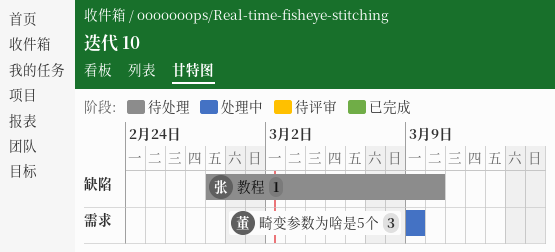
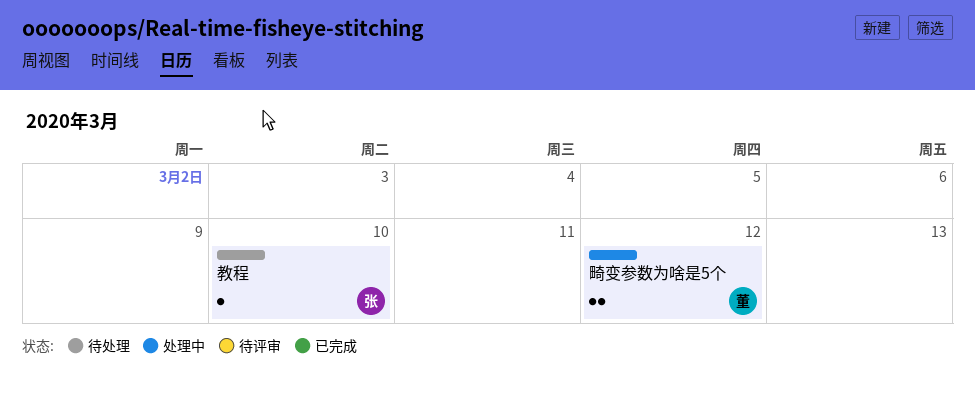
畸变参数为啥是5个, estimate: 3 -> 2
畸变参数为啥是5个, due: Mar 9 -> Mar 12

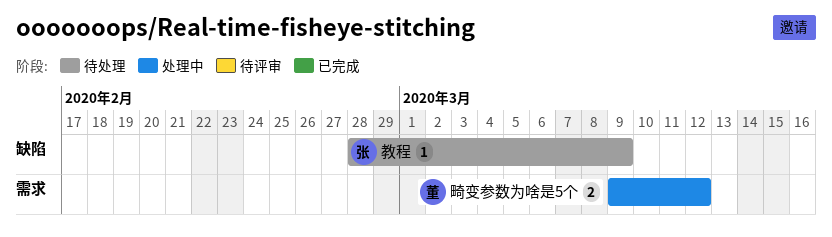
教程, due: Mar 10 -> Mar 9

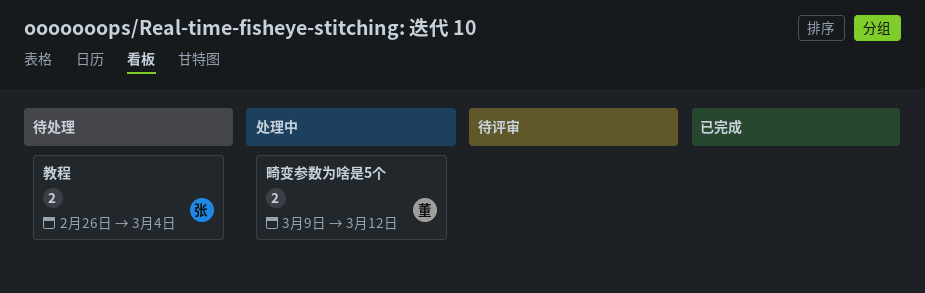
教程, estimate: 1 -> 2
教程, start: Feb 28 -> Feb 26
教程, due: Mar 9 -> Mar 4

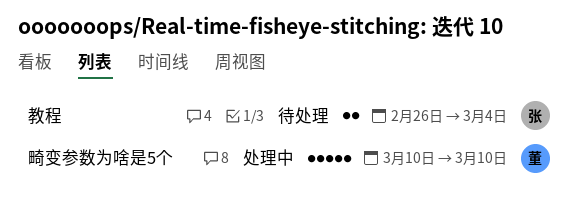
畸变参数为啥是5个, estimate: 2 -> 5
畸变参数为啥是5个, start: Mar 9 -> Mar 10
畸变参数为啥是5个, due: Mar 12 -> Mar 10

